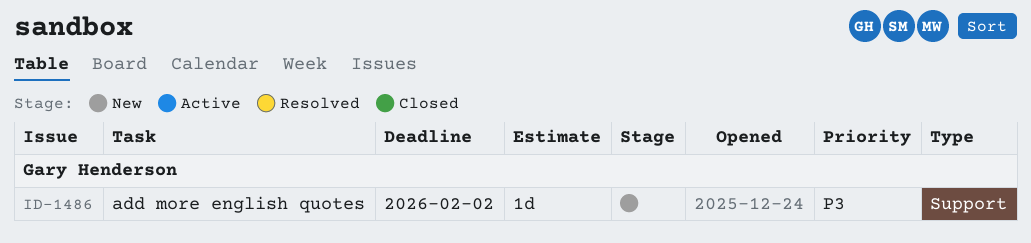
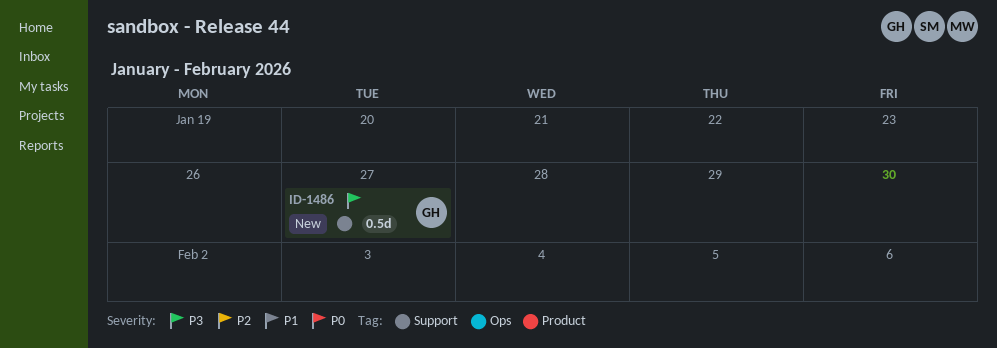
ID-1486, estimate: 1d -> 0.5d
ID-1486, due: Feb 2 -> Jan 27

